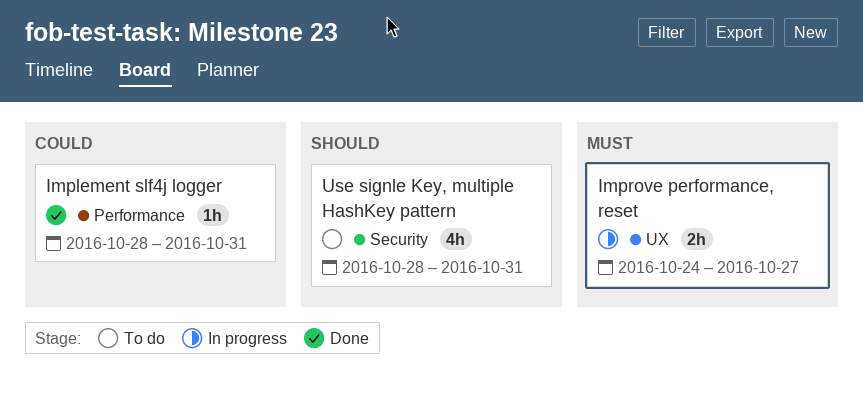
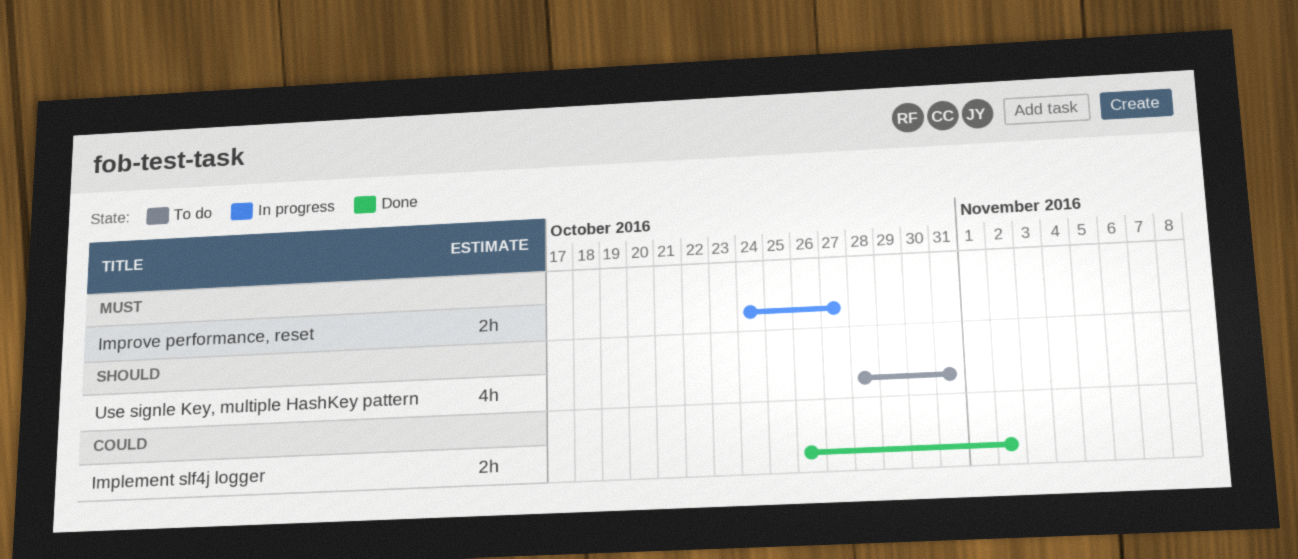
Implement slf4j logger, estimate: 1h -> 2h
Implement slf4j logger, start: Oct 28 -> Oct 26
Implement slf4j logger, due: Oct 31 -> Nov 2

